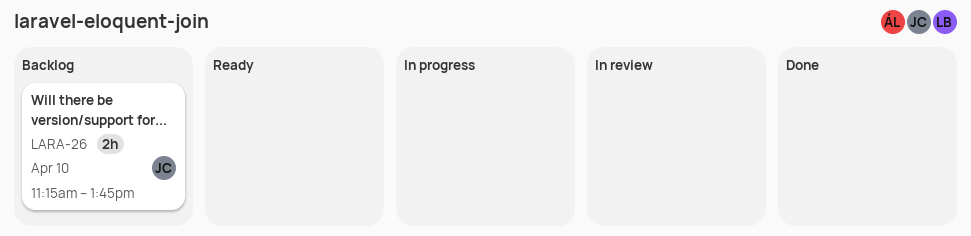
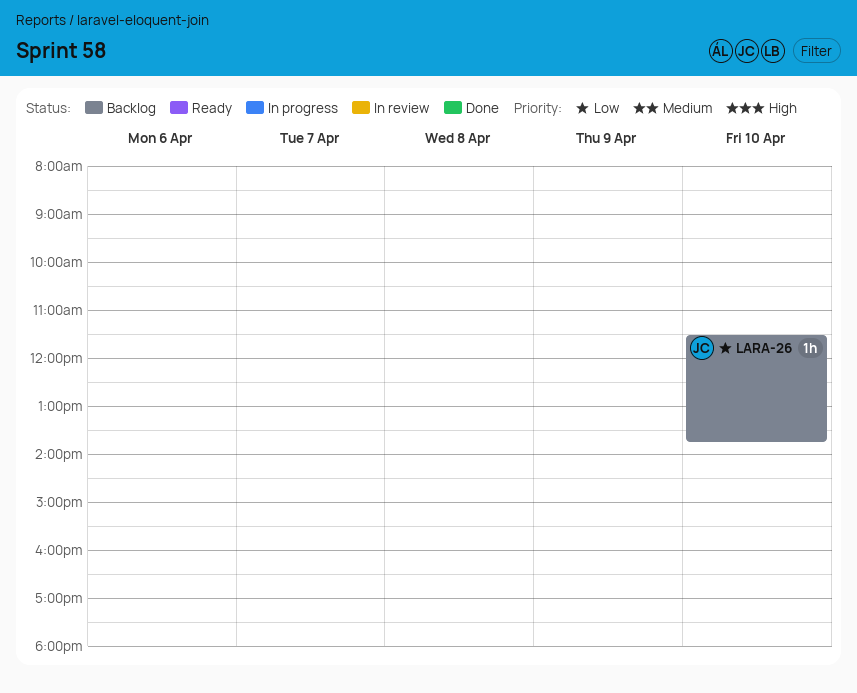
LARA-26, estimate: 2h -> 1h
LARA-26, begins: 11:15 -> 11:30

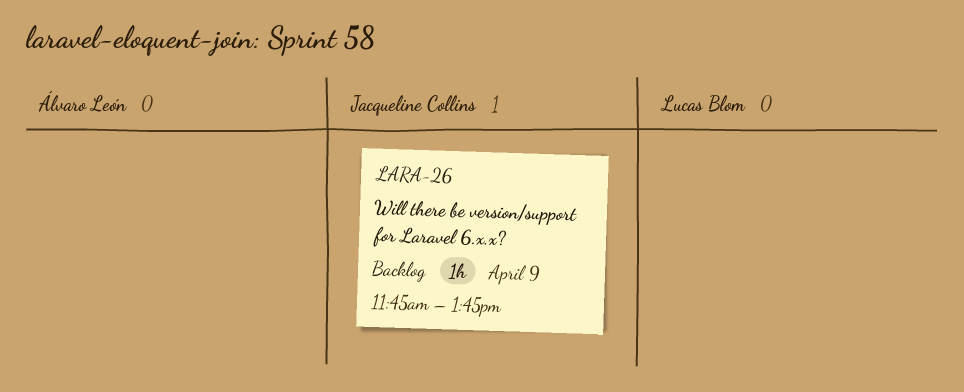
LARA-26, day: Apr 10 -> Apr 9
LARA-26, begins: 11:30 -> 11:45

